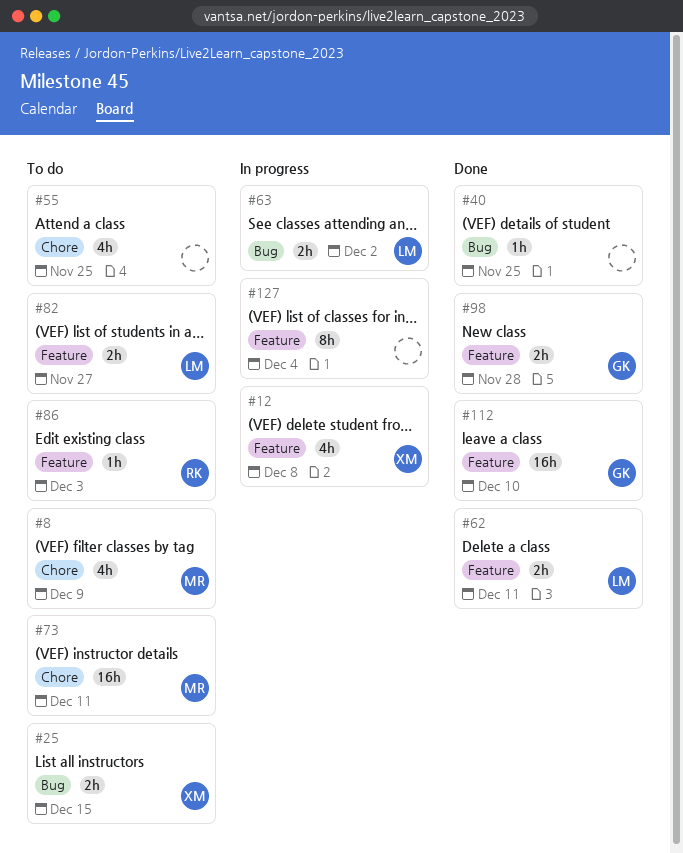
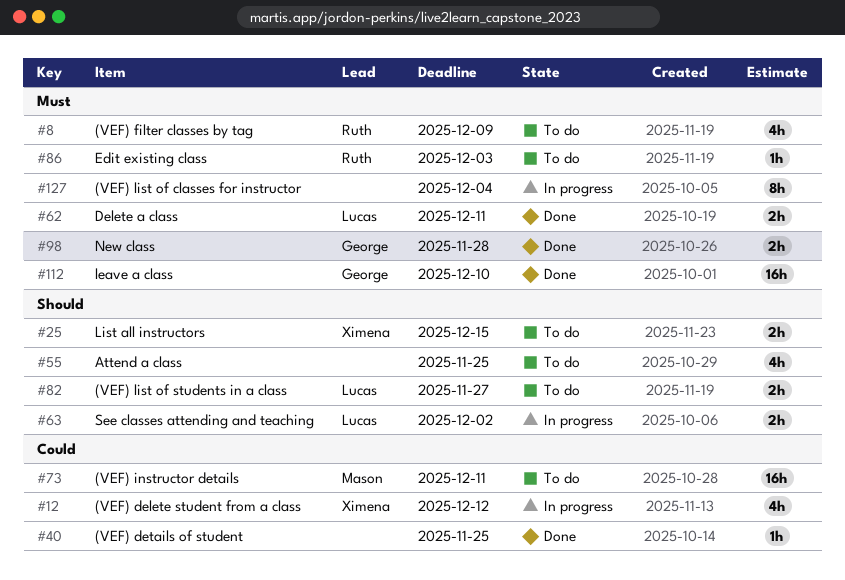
#8, owner: Mason -> Ruth
#12, due: Dec 8 -> Dec 12

